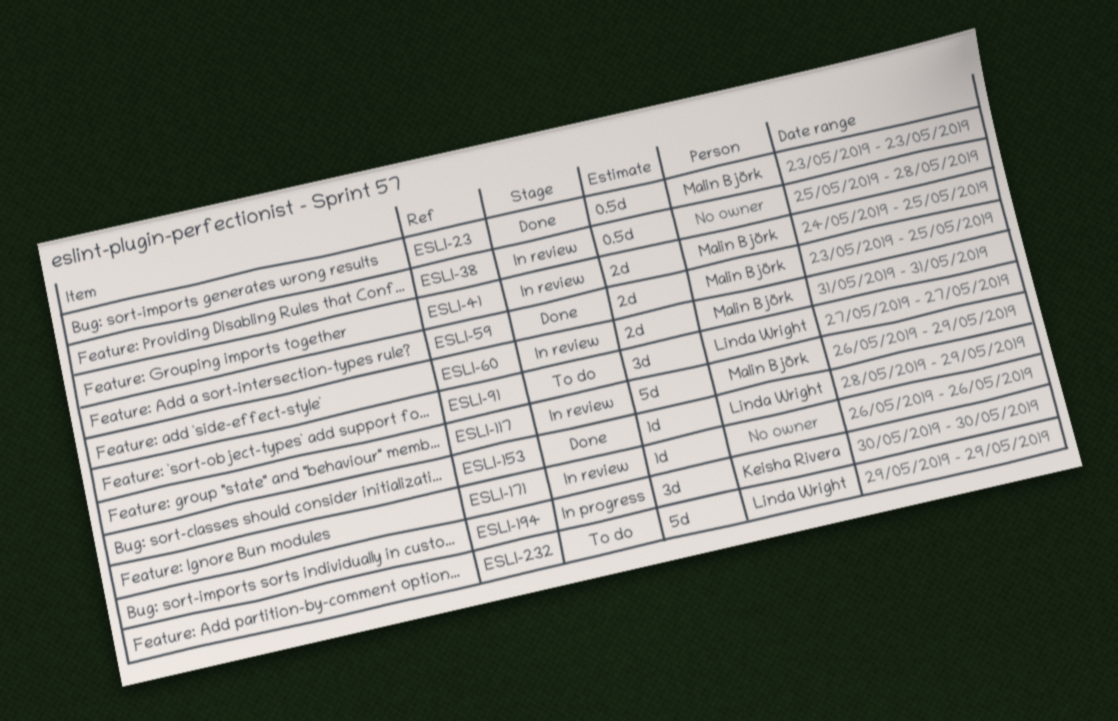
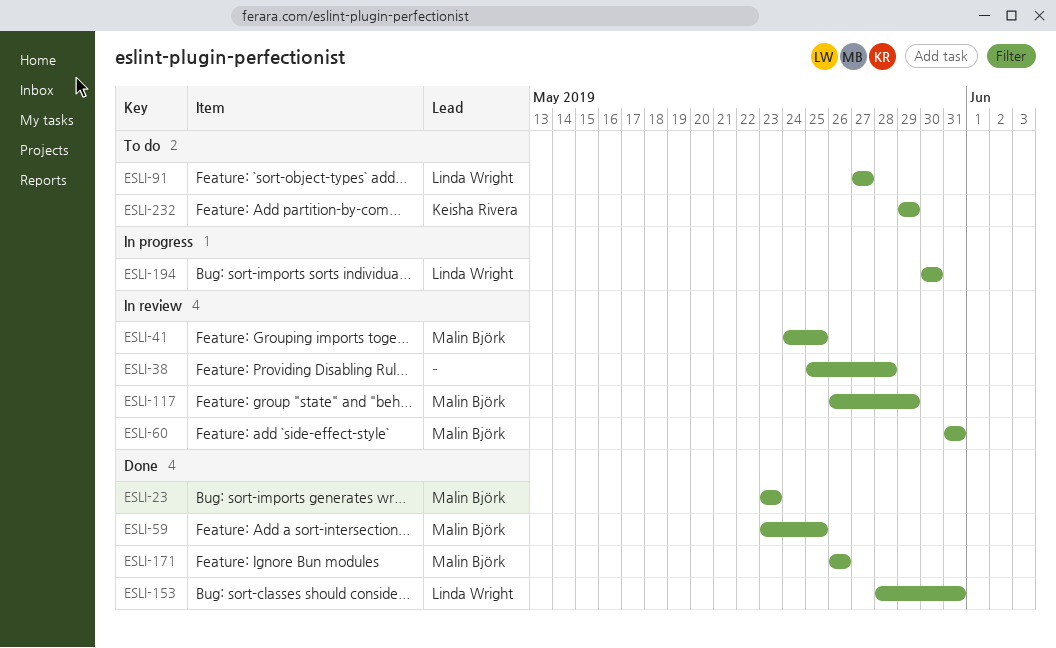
ESLI-153, due: May 29 -> May 31
ESLI-171, status: In review -> Done
ESLI-171, owner: none -> Malin Björk
ESLI-194, owner: Keisha Rivera -> Linda Wright
ESLI-232, owner: Linda Wright -> Keisha Rivera

